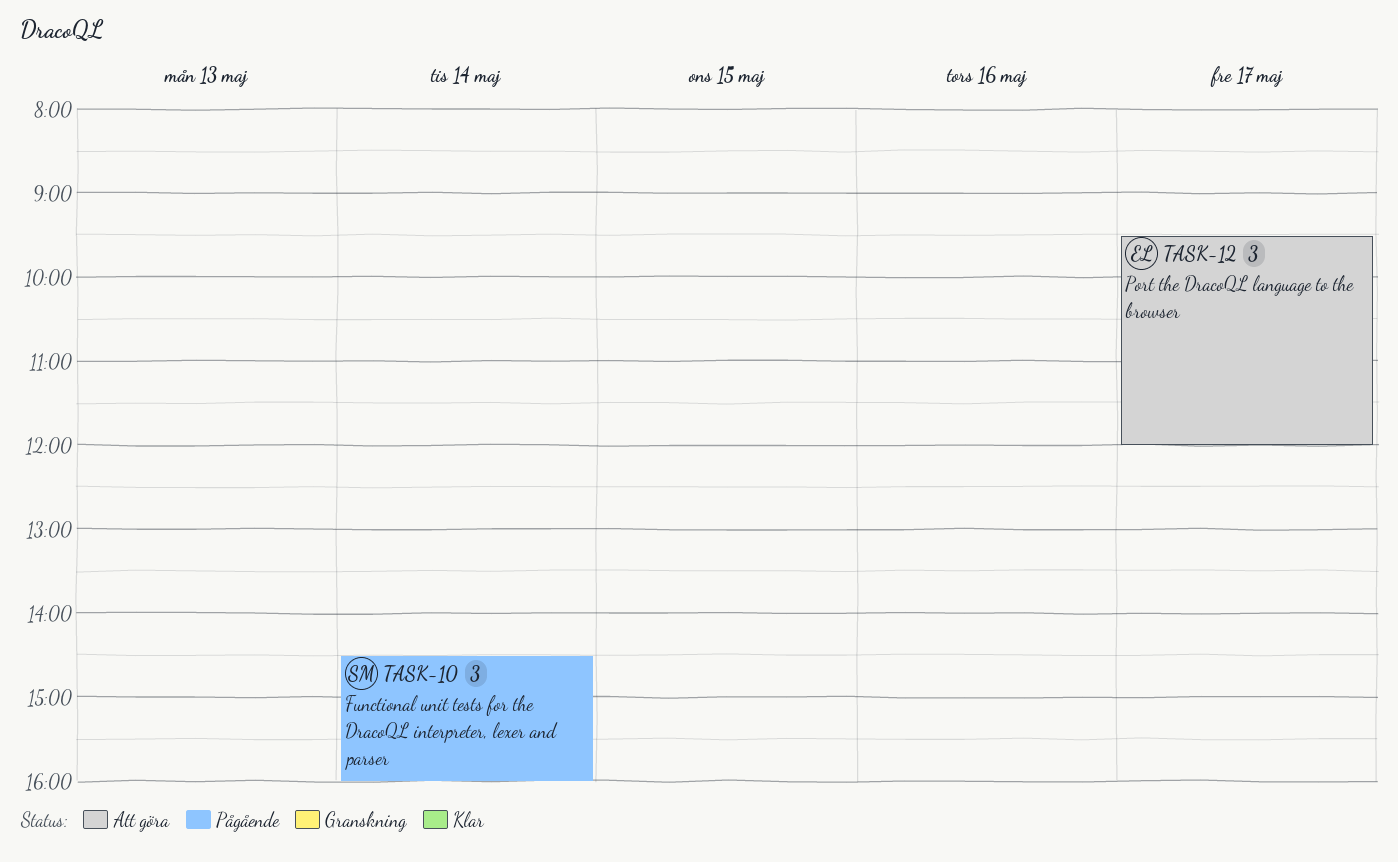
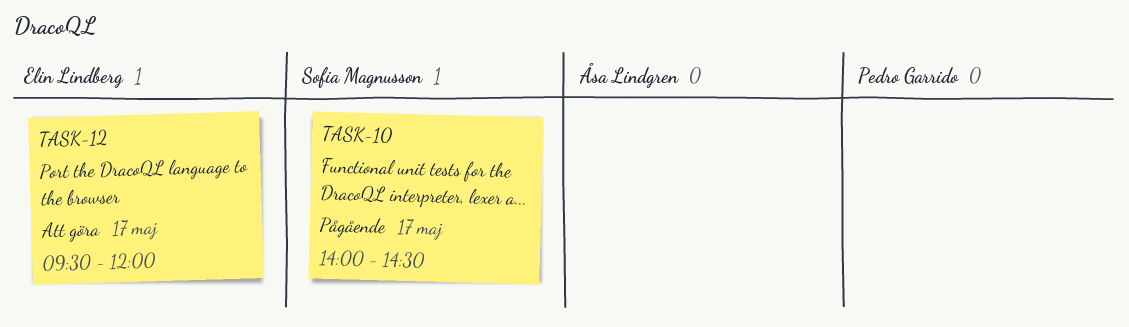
TASK-10, day: May 14 -> May 17
TASK-10, begins: 14:30 -> 14:00
TASK-10, ends: 16:00 -> 14:30

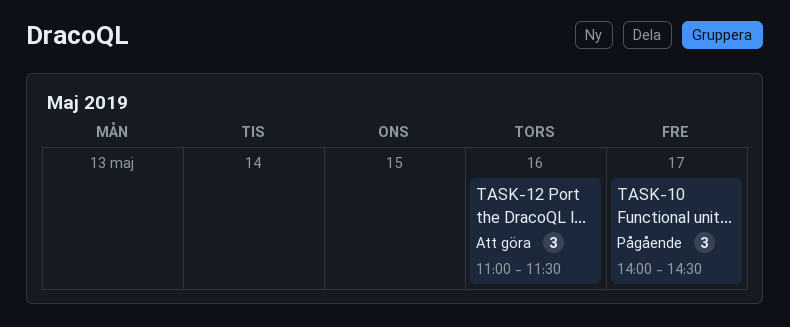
TASK-12, day: May 17 -> May 16
TASK-12, begins: 09:30 -> 11:00
TASK-12, ends: 12:00 -> 11:30

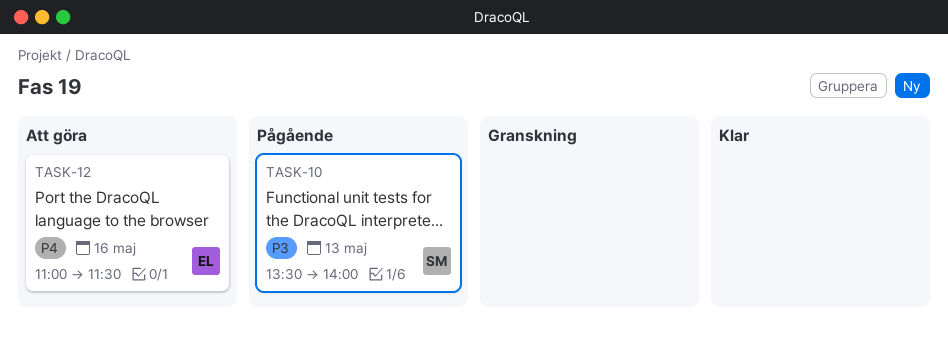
TASK-10, day: May 17 -> May 13
TASK-10, begins: 14:00 -> 13:30
TASK-10, ends: 14:30 -> 14:00

